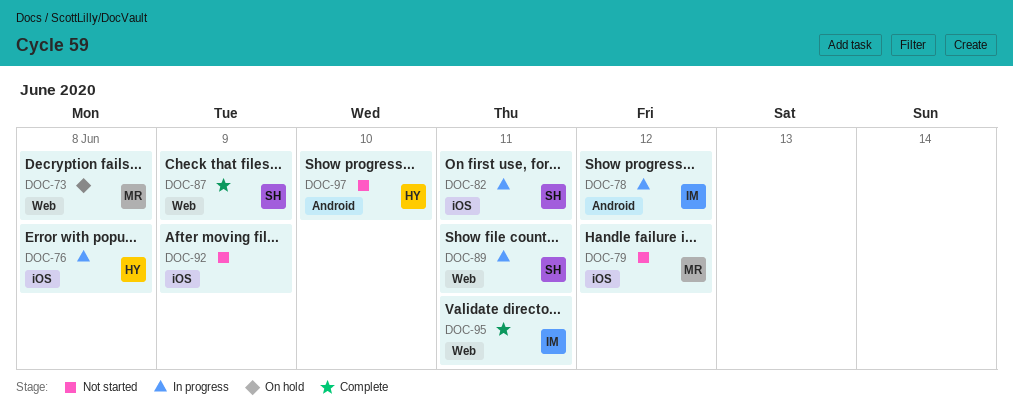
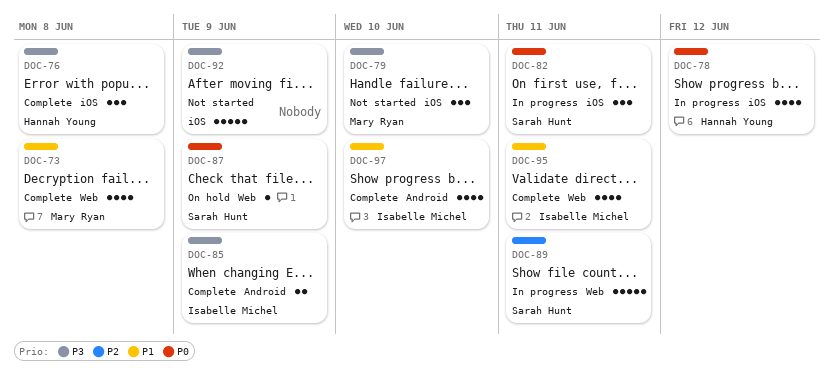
DOC-73, status: On hold -> Complete
DOC-76, status: In progress -> Complete
DOC-78, owner: Isabelle Michel -> Hannah Young
DOC-78, label: Android -> iOS
DOC-79, due: Jun 12 -> Jun 10
DOC-85: none -> present
DOC-87, status: Complete -> On hold
DOC-97, status: Not started -> Complete
DOC-97, owner: Hannah Young -> Isabelle Michel

